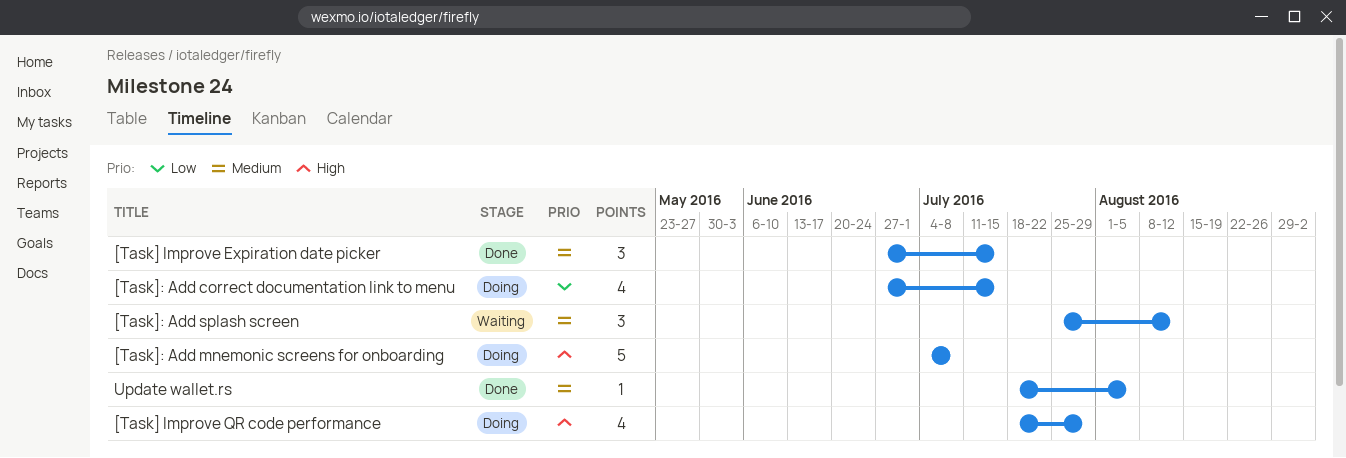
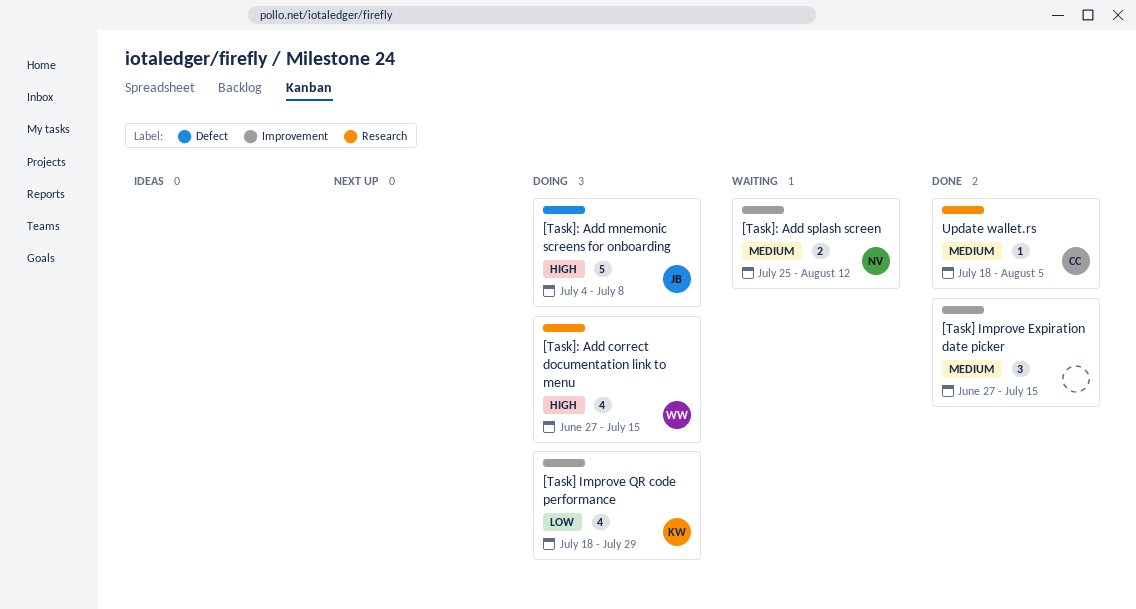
[Task] Improve QR code performance, priority: High -> Low
[Task]: Add correct documentation link to menu, priority: Low -> High
[Task]: Add splash screen, estimate: 3 -> 2

